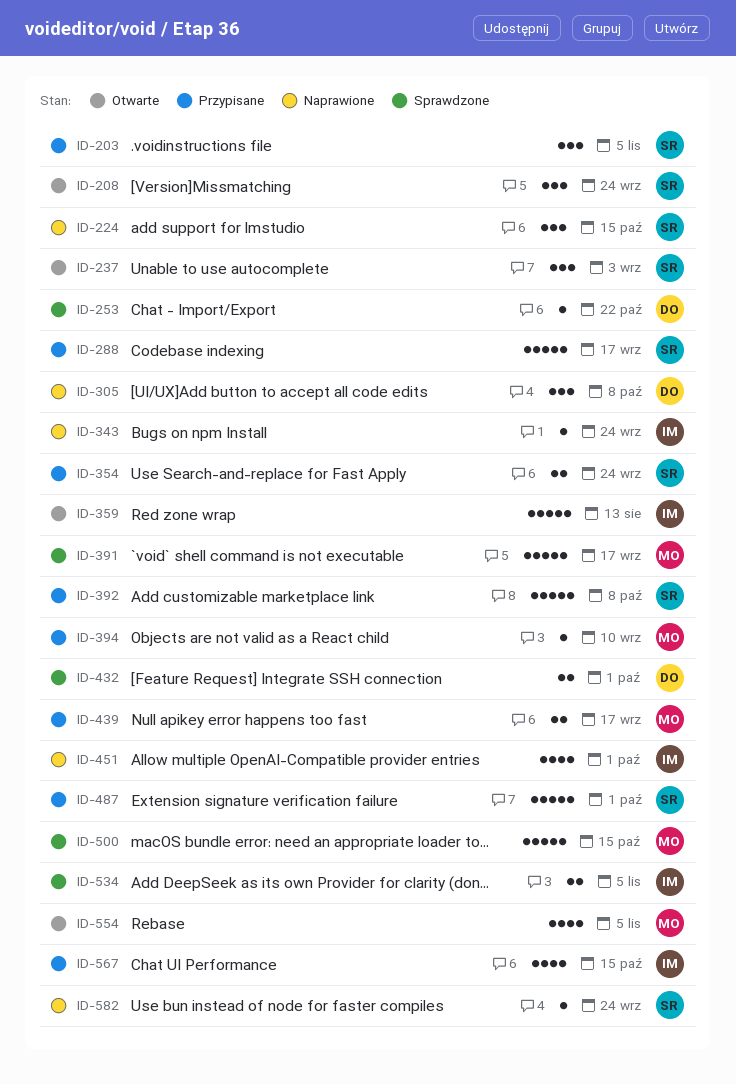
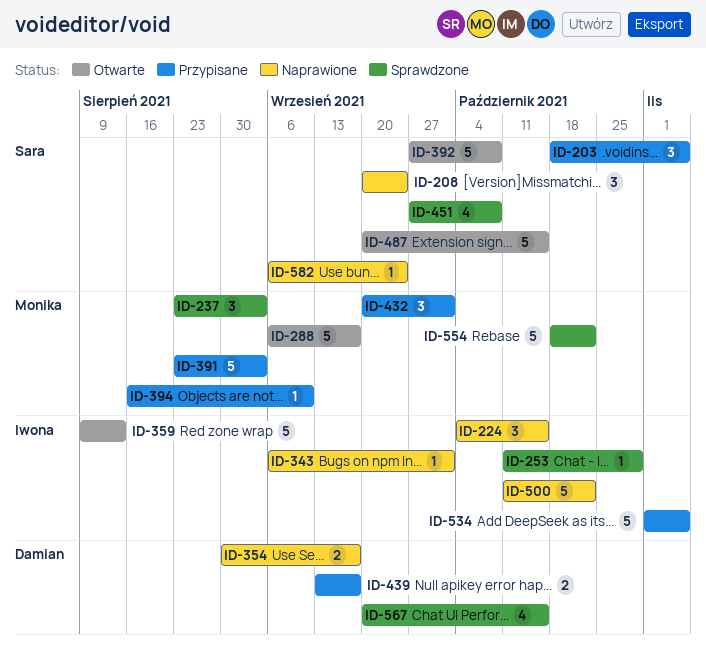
ID-208, status: Otwarte -> Naprawione
ID-224, owner: Sara -> Iwona
ID-237, status: Otwarte -> Sprawdzone
ID-237, owner: Sara -> Monika
ID-253, owner: Damian -> Iwona
ID-253, due: Oct 22 -> Oct 29
ID-288, status: Przypisane -> Otwarte
ID-288, owner: Sara -> Monika
ID-305: present -> none
ID-343, due: Sep 24 -> Oct 1
ID-354, status: Przypisane -> Naprawione
ID-354, owner: Sara -> Damian
ID-354, due: Sep 24 -> Sep 17
ID-391, status: Sprawdzone -> Przypisane
ID-391, due: Sep 17 -> Sep 3
ID-392, status: Przypisane -> Otwarte
ID-432, status: Sprawdzone -> Przypisane
ID-432, owner: Damian -> Monika
ID-432, estimate: 2 -> 3
ID-439, owner: Monika -> Damian
ID-451, status: Naprawione -> Sprawdzone
ID-451, owner: Iwona -> Sara
ID-451, due: Oct 1 -> Oct 8
ID-487, status: Przypisane -> Otwarte
ID-487, due: Oct 1 -> Oct 15
ID-500, status: Sprawdzone -> Naprawione
ID-500, owner: Monika -> Iwona
ID-500, due: Oct 15 -> Oct 22
ID-534, status: Sprawdzone -> Przypisane
ID-534, estimate: 2 -> 5
ID-554, status: Otwarte -> Sprawdzone
ID-554, estimate: 4 -> 5
ID-554, due: Nov 5 -> Oct 22
ID-567, status: Przypisane -> Sprawdzone
ID-567, owner: Iwona -> Damian

